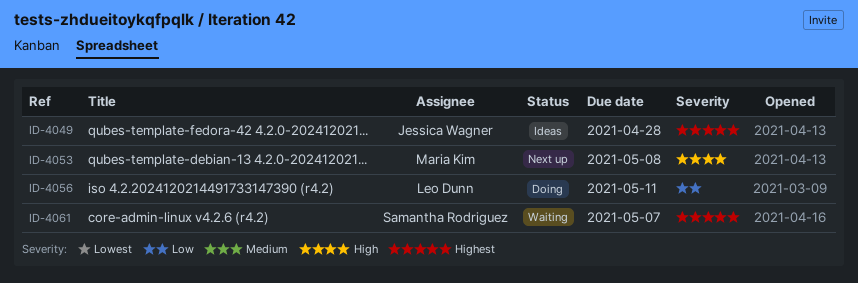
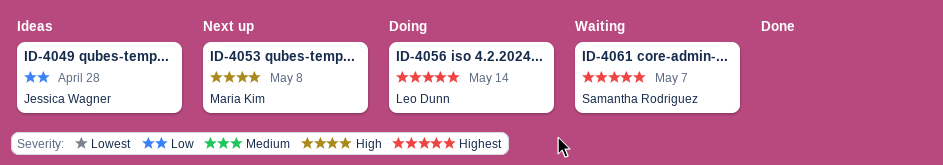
ID-4049, priority: Highest -> Low
ID-4056, priority: Low -> Highest
ID-4056, due: May 11 -> May 14

